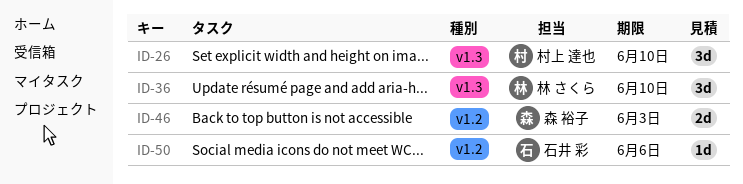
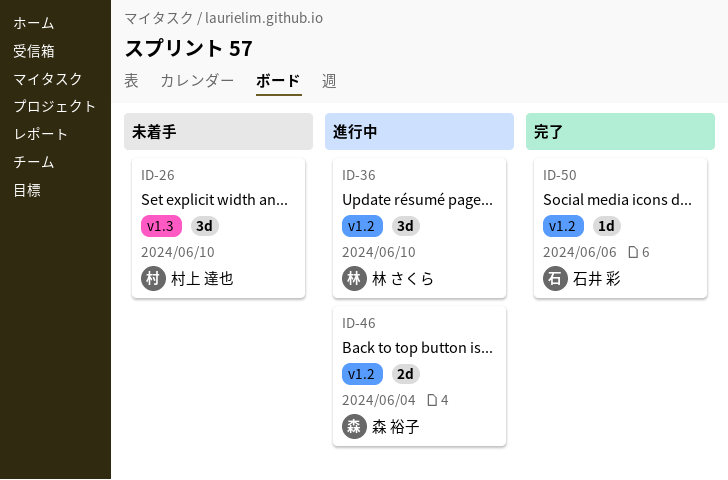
ID-36, label: v1.3 -> v1.2
ID-46, due: Jun 3 -> Jun 4

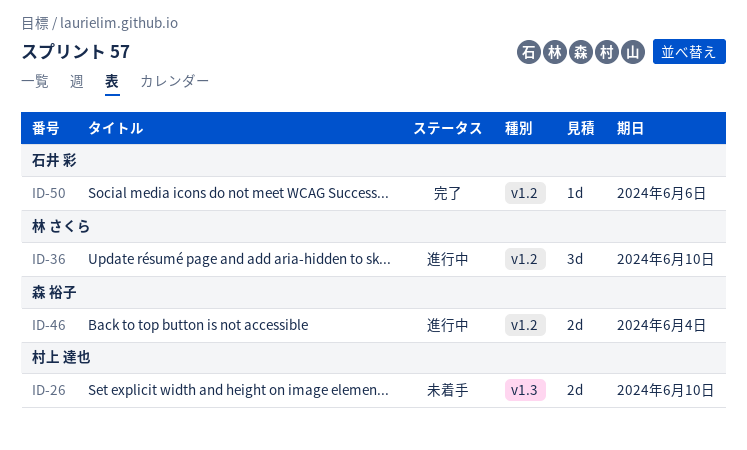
ID-26, estimate: 3d -> 2d

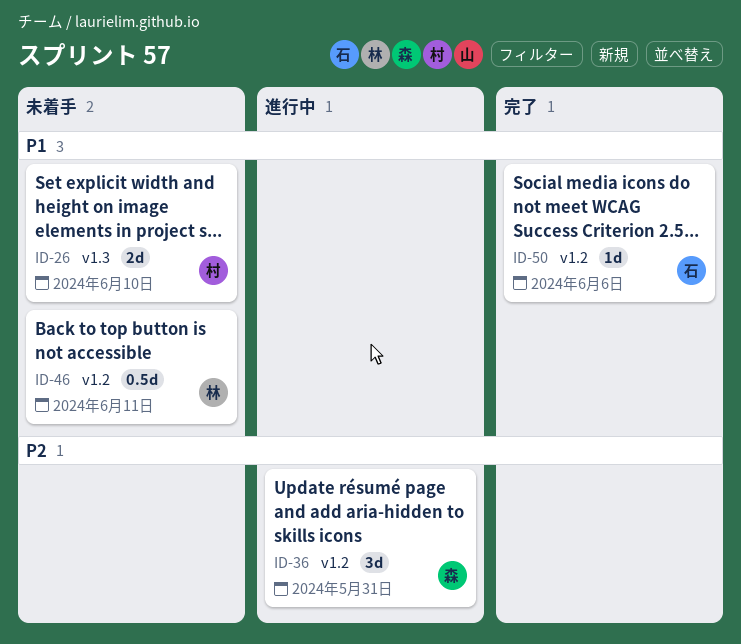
ID-36, owner: 林 さくら -> 森 裕子
ID-36, due: Jun 10 -> May 31
ID-46, status: 進行中 -> 未着手
ID-46, owner: 森 裕子 -> 林 さくら
ID-46, estimate: 2d -> 0.5d
ID-46, due: Jun 4 -> Jun 11

